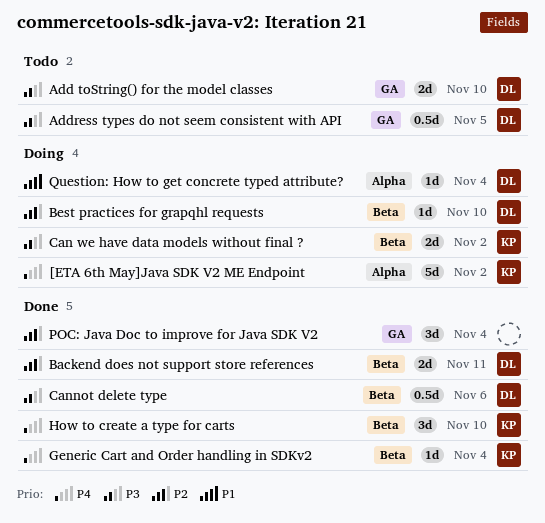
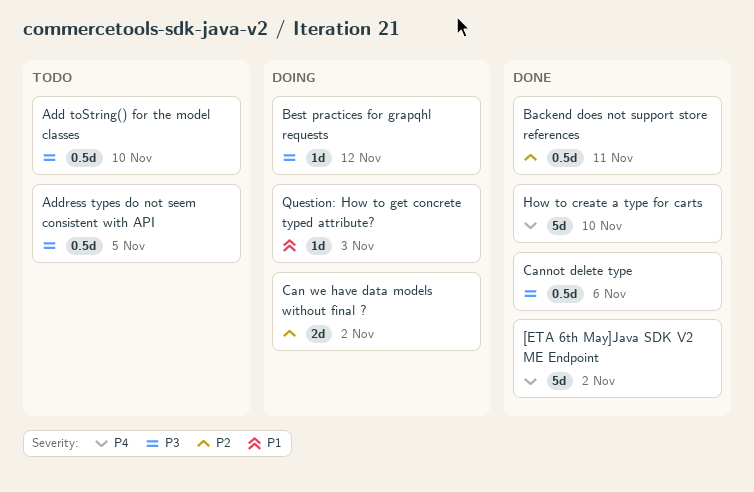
[ETA 6th May]Java SDK V2 ME Endpoint, status: Doing -> Done
Add toString() for the model classes, estimate: 2d -> 0.5d
Backend does not support store references, estimate: 2d -> 0.5d
Best practices for grapqhl requests, priority: P2 -> P3
Best practices for grapqhl requests, due: Nov 10 -> Nov 12
Can we have data models without final ?, priority: P3 -> P2
Generic Cart and Order handling in SDKv2: present -> none
How to create a type for carts, estimate: 3d -> 5d
POC: Java Doc to improve for Java SDK V2: present -> none
Question: How to get concrete typed attribute?, due: Nov 4 -> Nov 3

